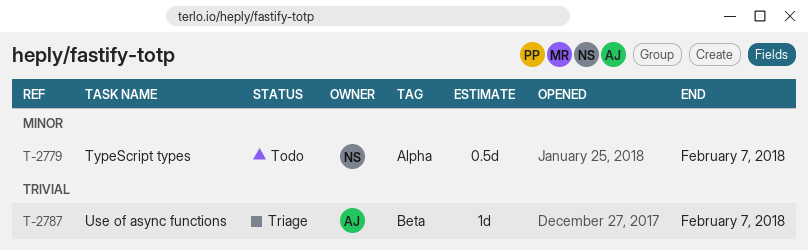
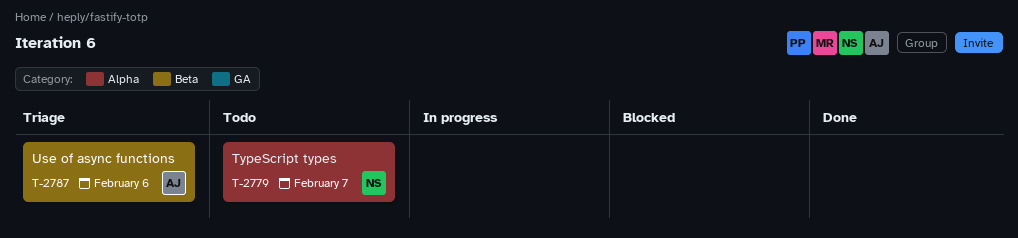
T-2787, due: Feb 7 -> Feb 6

